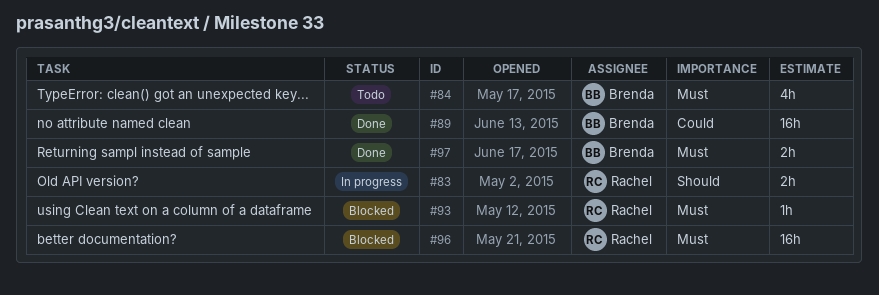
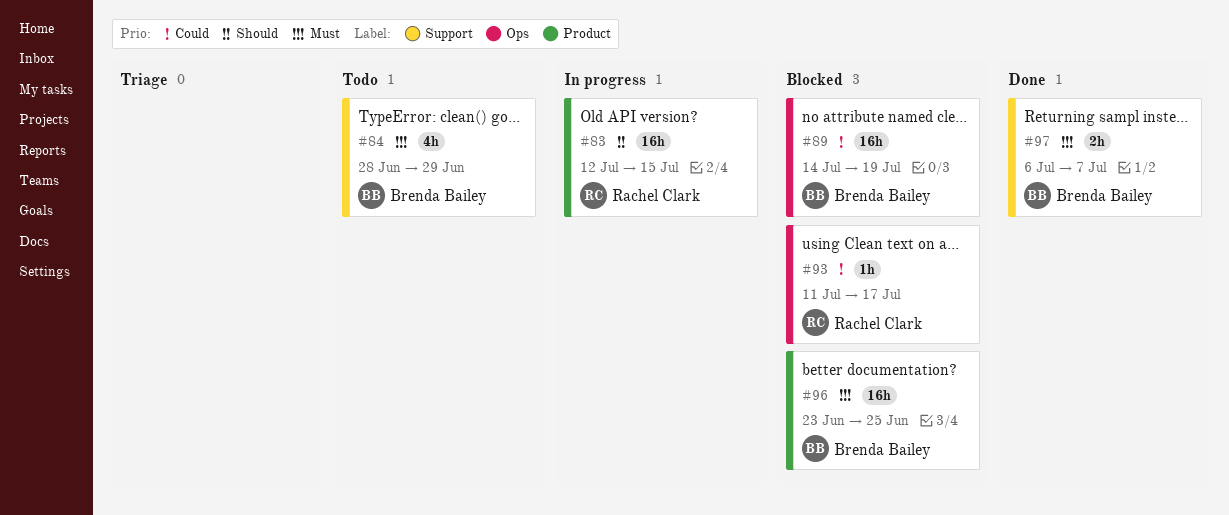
#83, estimate: 2h -> 16h
#89, status: Done -> Blocked
#93, priority: Must -> Could
#96, owner: Rachel Clark -> Brenda Bailey

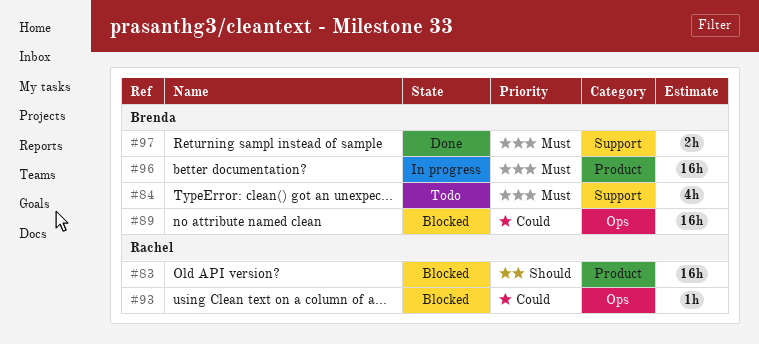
#83, status: In progress -> Blocked
#96, status: Blocked -> In progress

